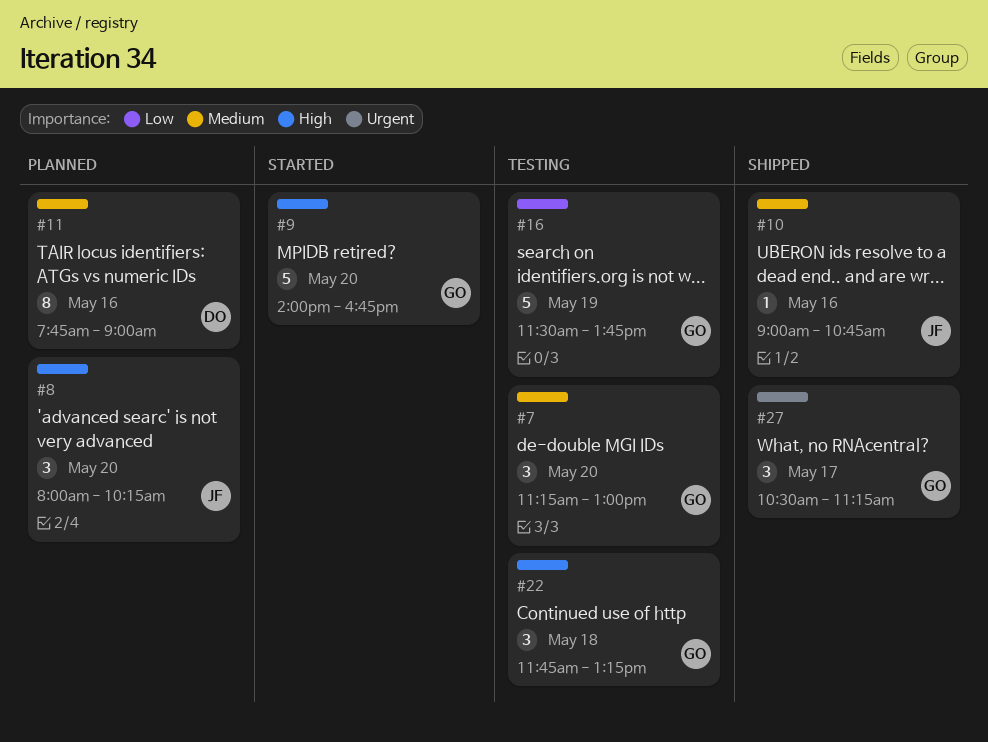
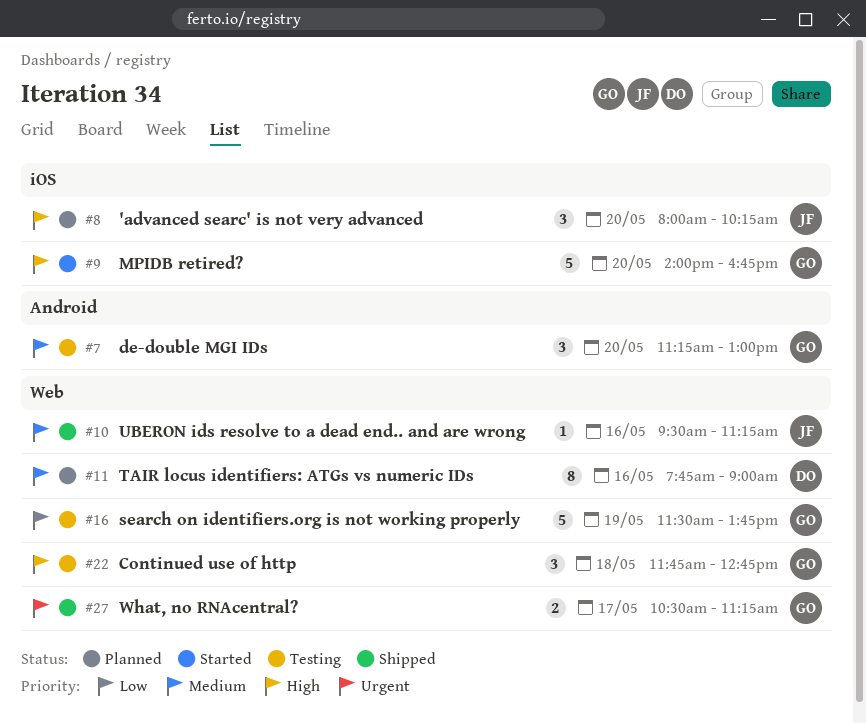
#10, begins: 09:00 -> 09:30
#10, ends: 10:45 -> 11:15
#22, ends: 13:15 -> 12:45
#27, estimate: 3 -> 2

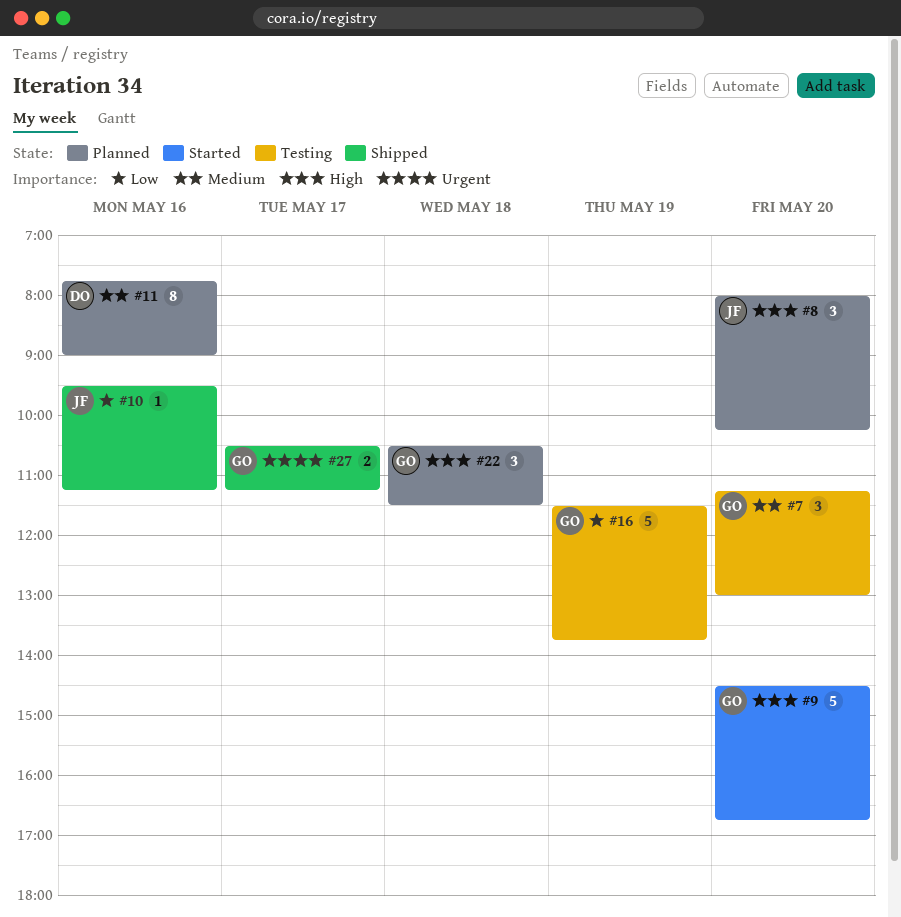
#9, begins: 14:00 -> 14:30
#10, priority: Medium -> Low
#22, status: Testing -> Planned
#22, begins: 11:45 -> 10:30
#22, ends: 12:45 -> 11:30

